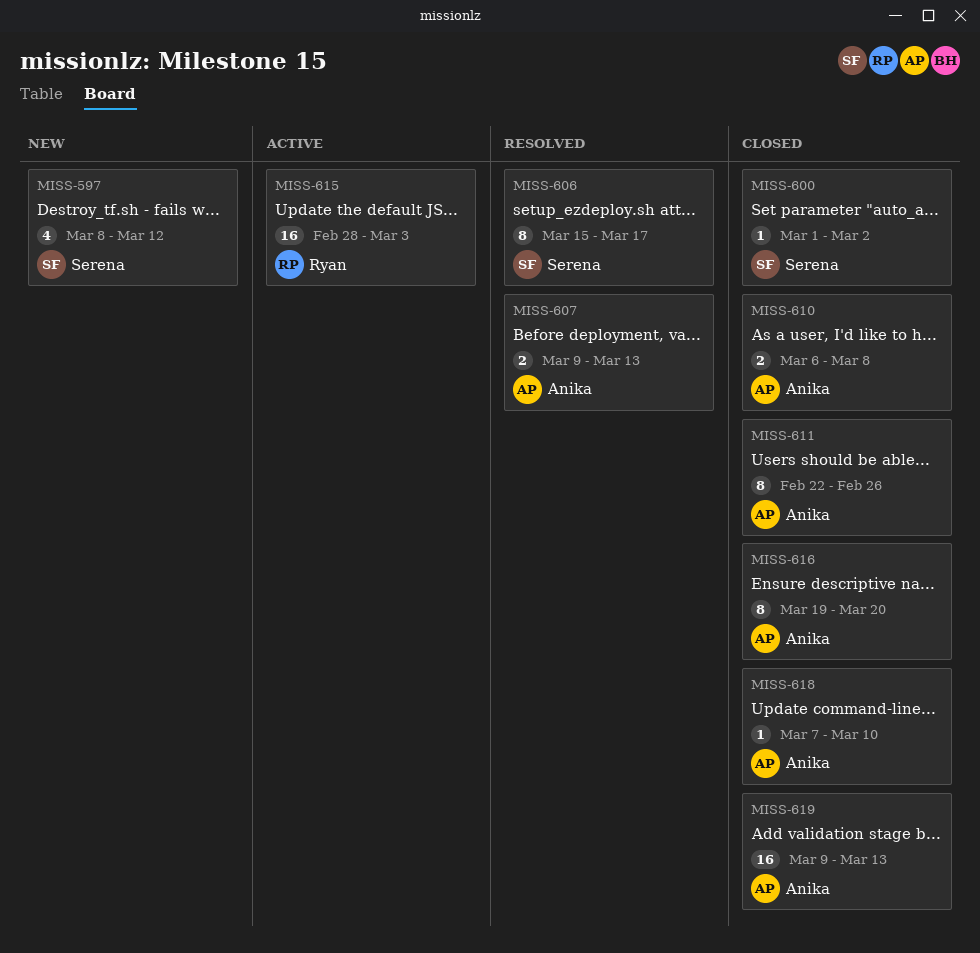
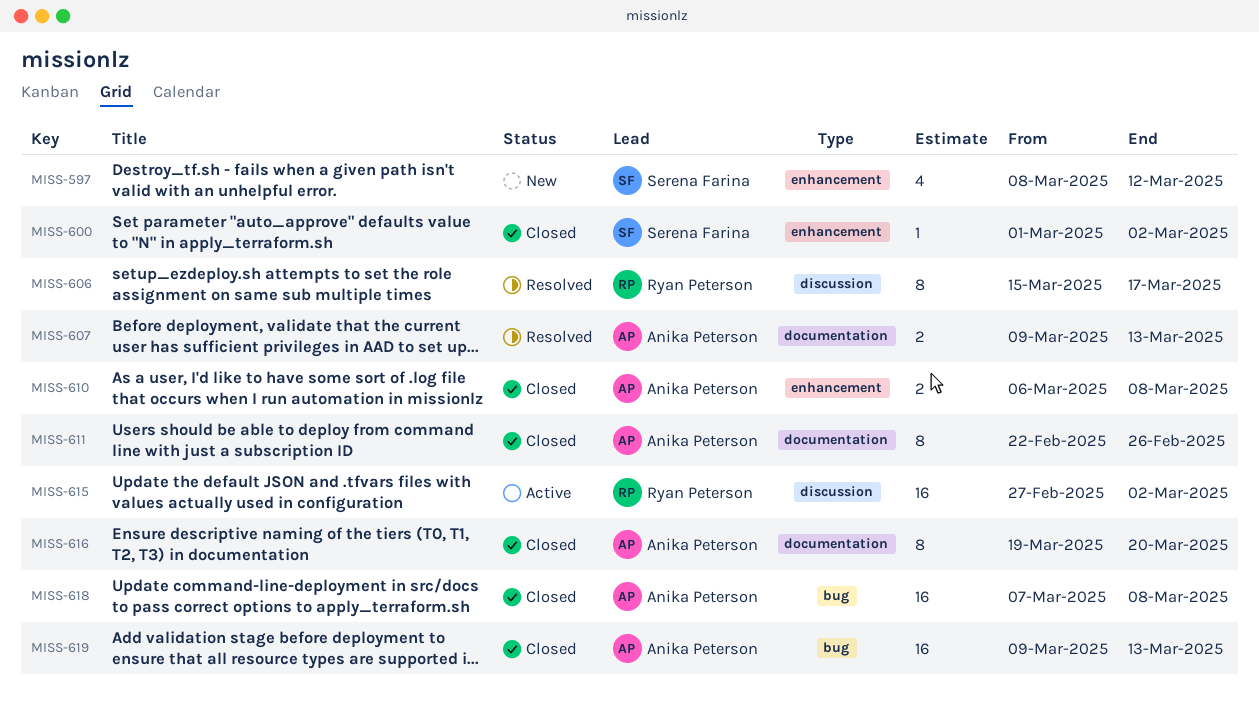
MISS-606, owner: Serena Farina -> Ryan Peterson
MISS-615, start: Feb 28 -> Feb 27
MISS-615, due: Mar 3 -> Mar 2
MISS-618, estimate: 1 -> 16
MISS-618, due: Mar 10 -> Mar 8

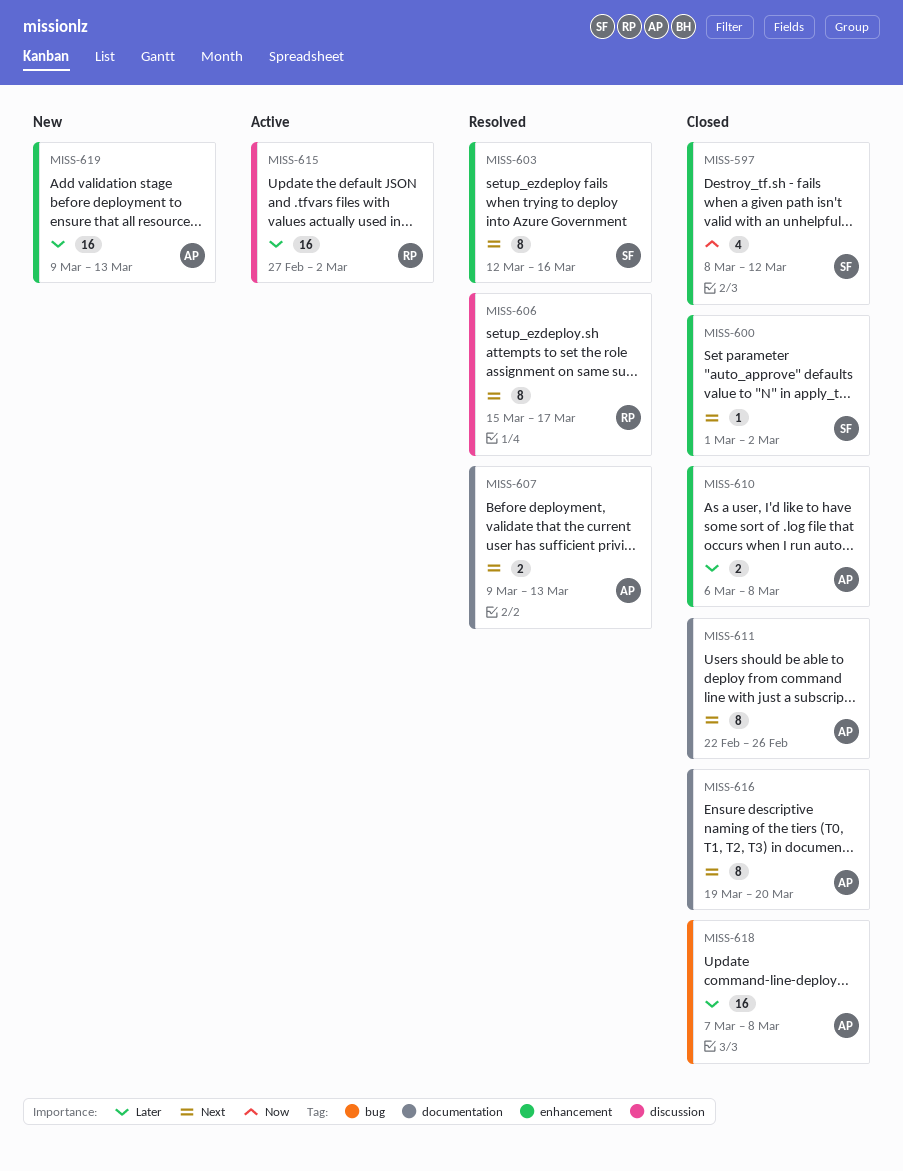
MISS-597, status: New -> Closed
MISS-603: none -> present
MISS-619, status: Closed -> New
MISS-619, label: bug -> enhancement

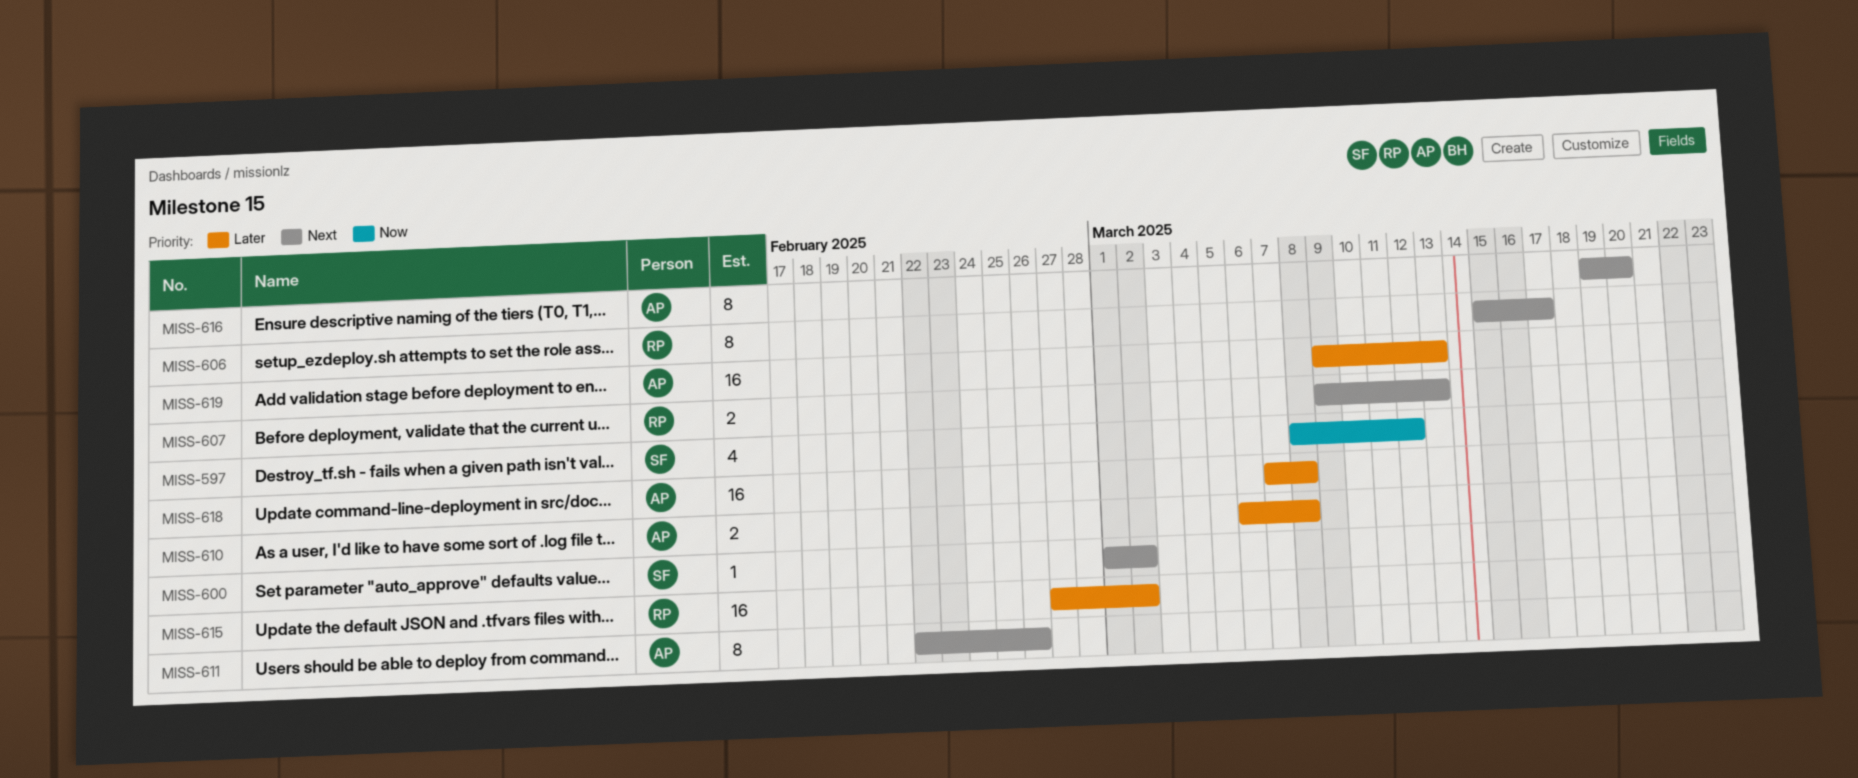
MISS-603: present -> none
MISS-607, owner: AP -> RP

